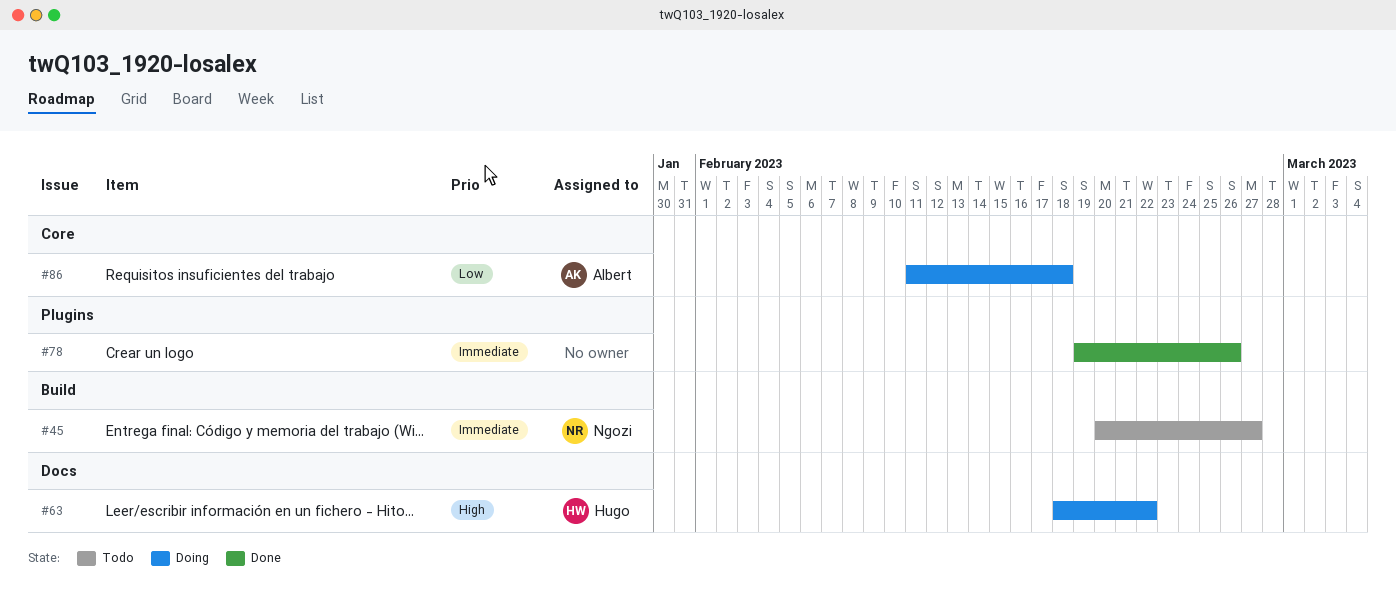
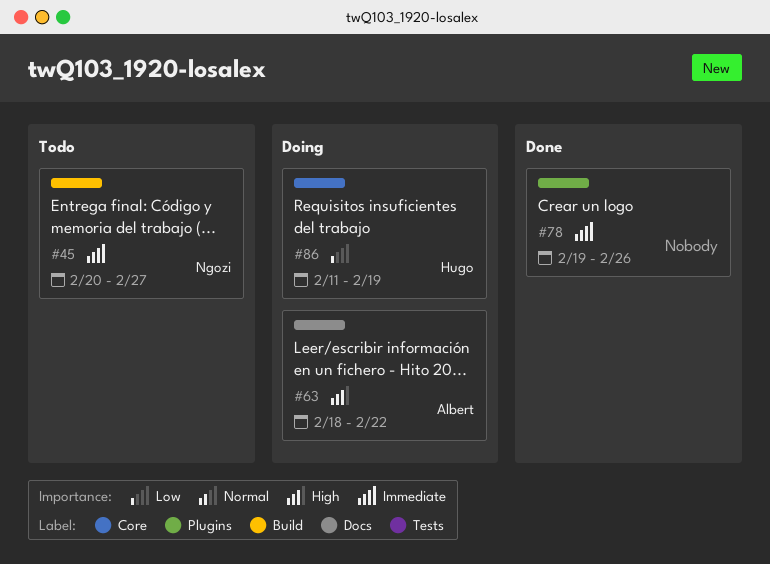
#63, owner: Hugo -> Albert
#86, owner: Albert -> Hugo
#86, due: Feb 18 -> Feb 19

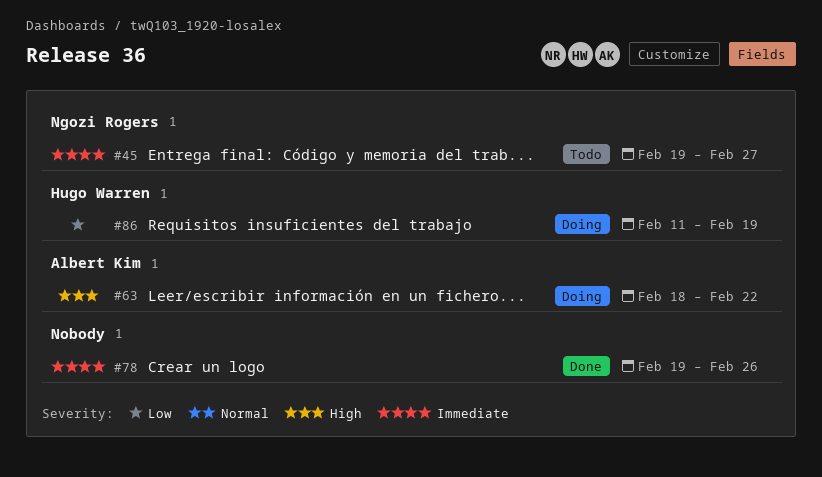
#45, start: Feb 20 -> Feb 19

